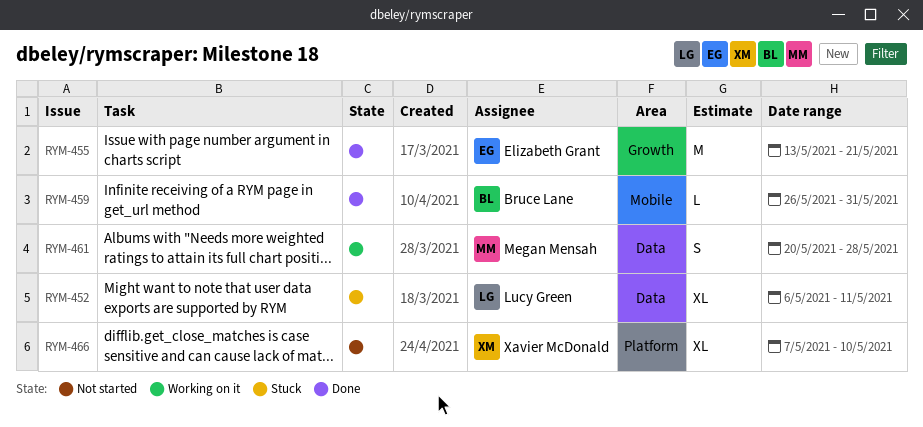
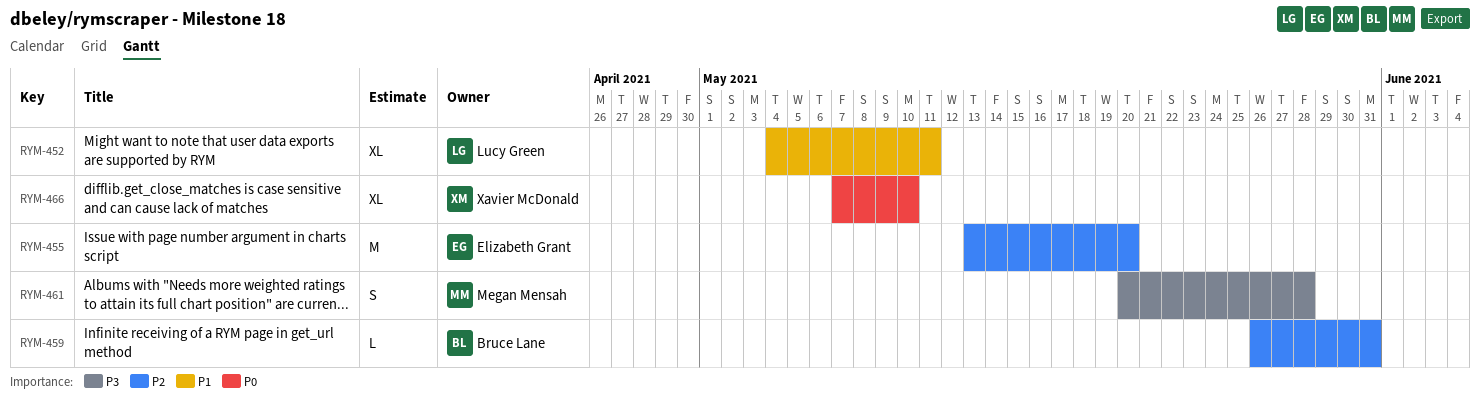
RYM-452, start: May 6 -> May 4
RYM-455, due: May 21 -> May 20

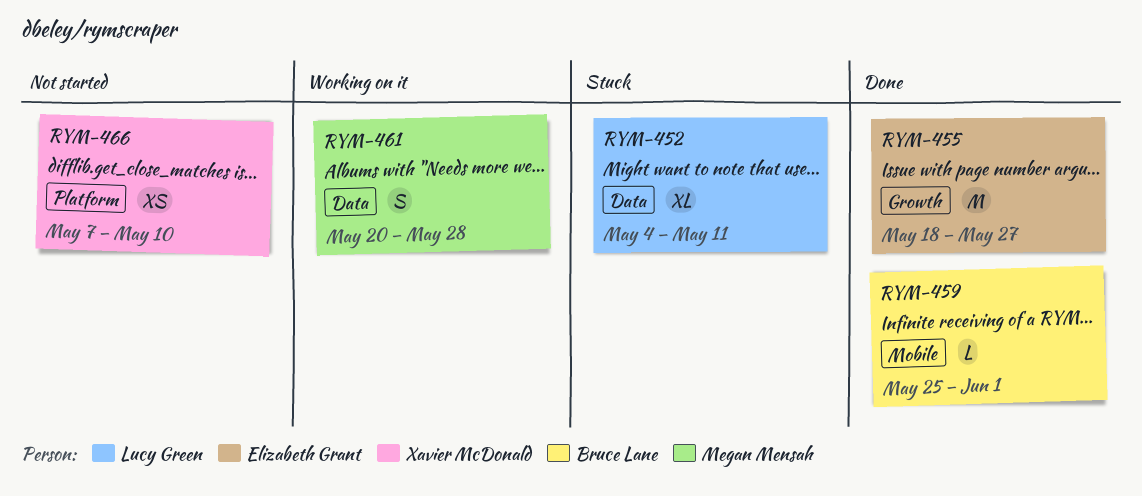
RYM-455, start: May 13 -> May 18
RYM-455, due: May 20 -> May 27
RYM-459, start: May 26 -> May 25
RYM-459, due: May 31 -> Jun 1
RYM-466, estimate: XL -> XS

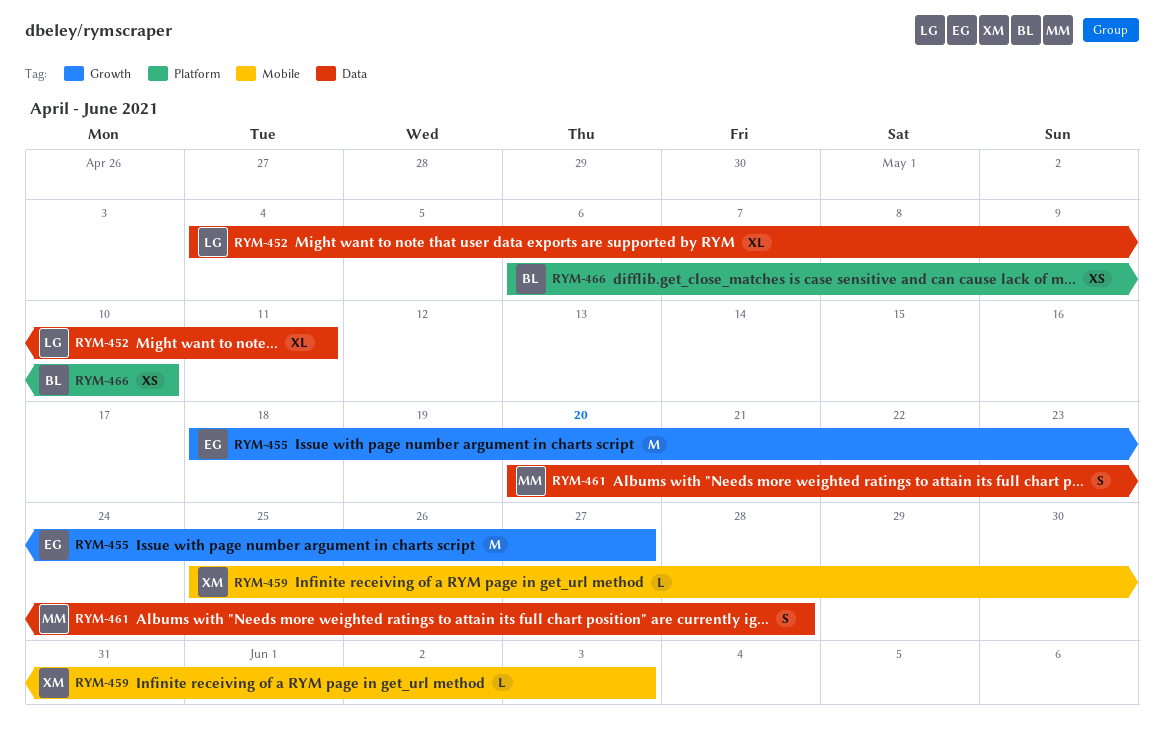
RYM-459, owner: Bruce Lane -> Xavier McDonald
RYM-459, due: Jun 1 -> Jun 3
RYM-466, owner: Xavier McDonald -> Bruce Lane
RYM-466, start: May 7 -> May 6

